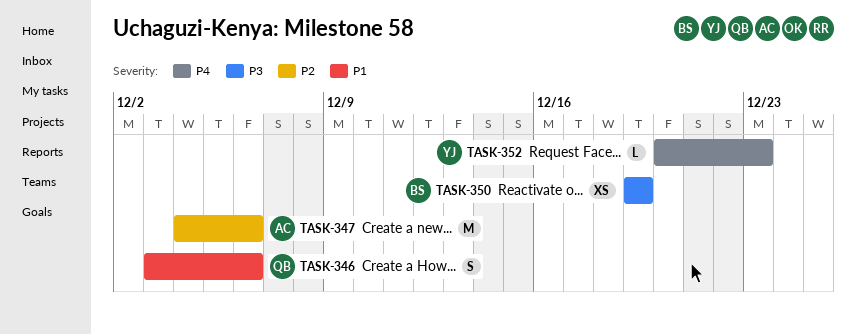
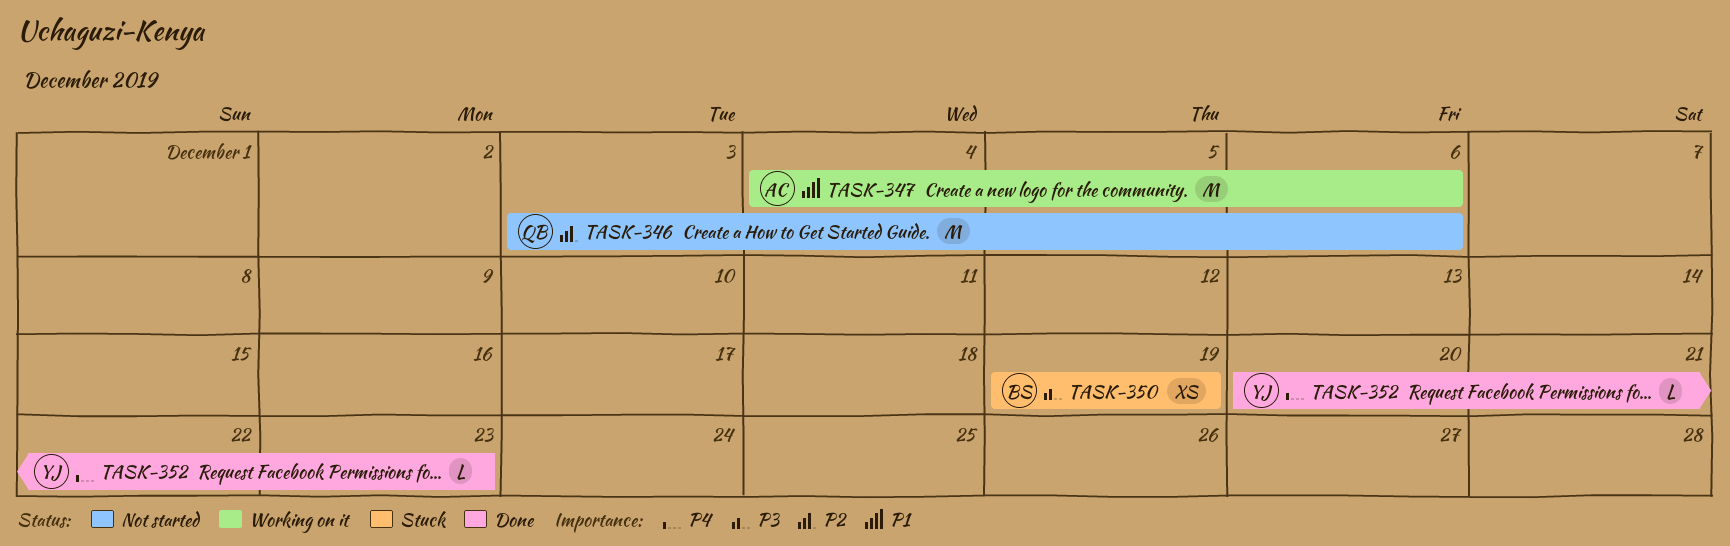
TASK-346, priority: P1 -> P2
TASK-346, estimate: S -> M
TASK-347, priority: P2 -> P1

